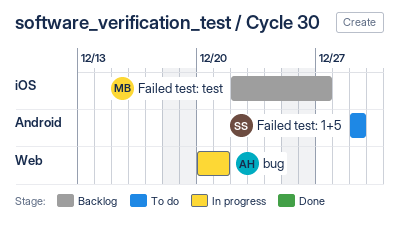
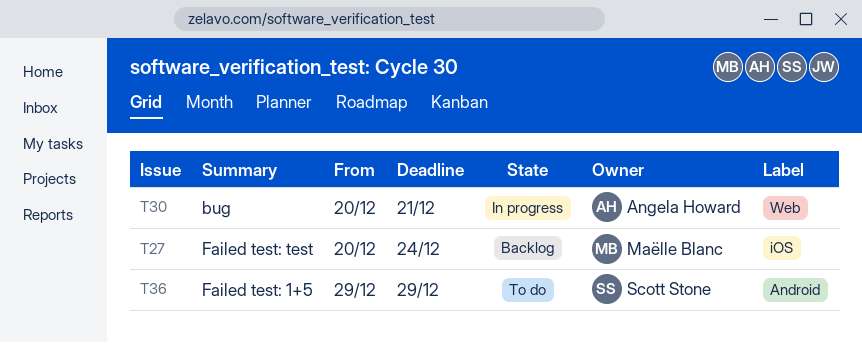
Failed test: test, start: Dec 22 -> Dec 20
Failed test: test, due: Dec 27 -> Dec 24

